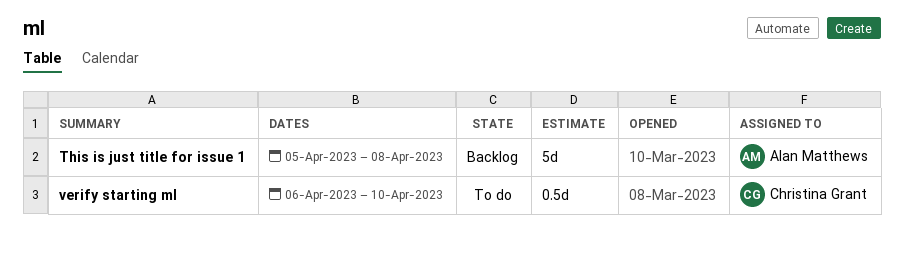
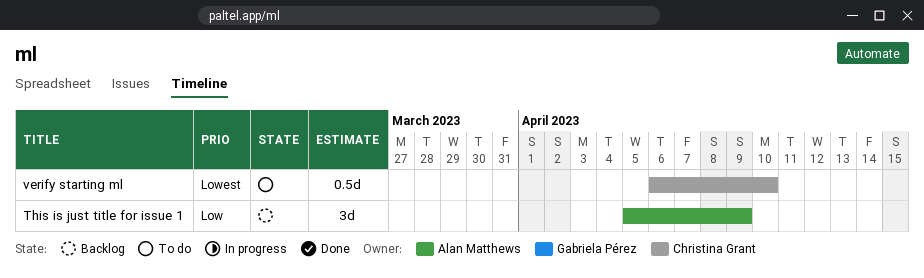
This is just title for issue 1, estimate: 5d -> 3d
This is just title for issue 1, due: Apr 8 -> Apr 9

